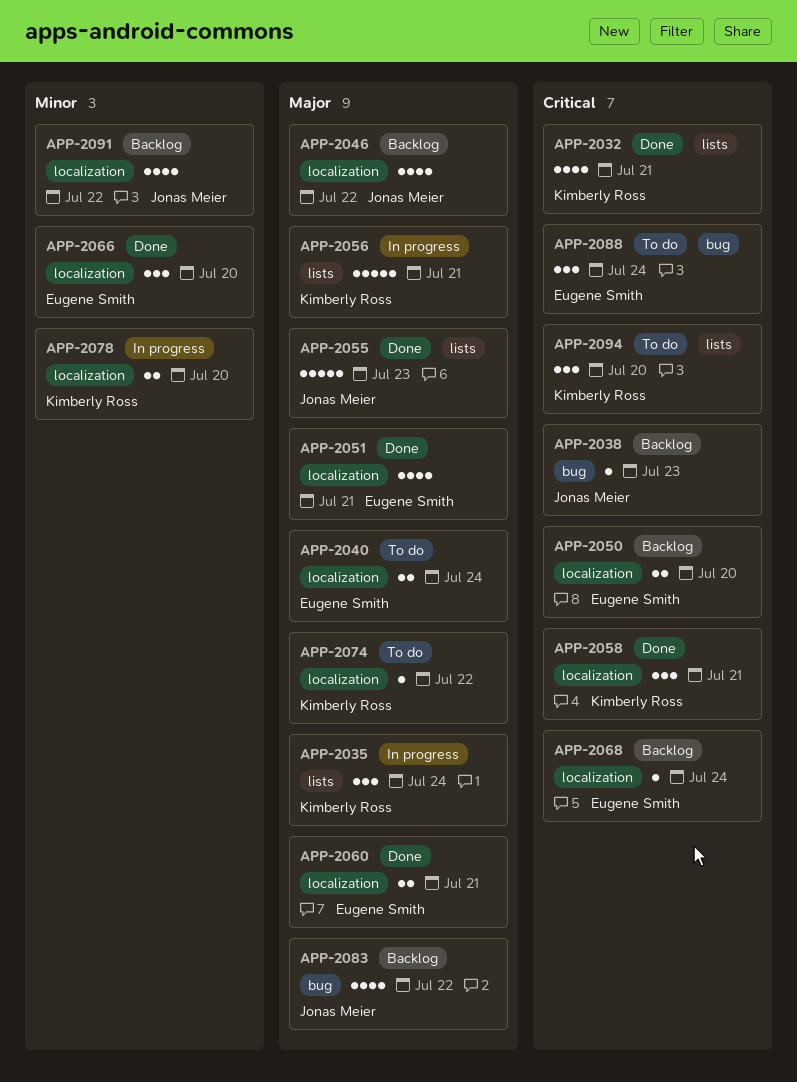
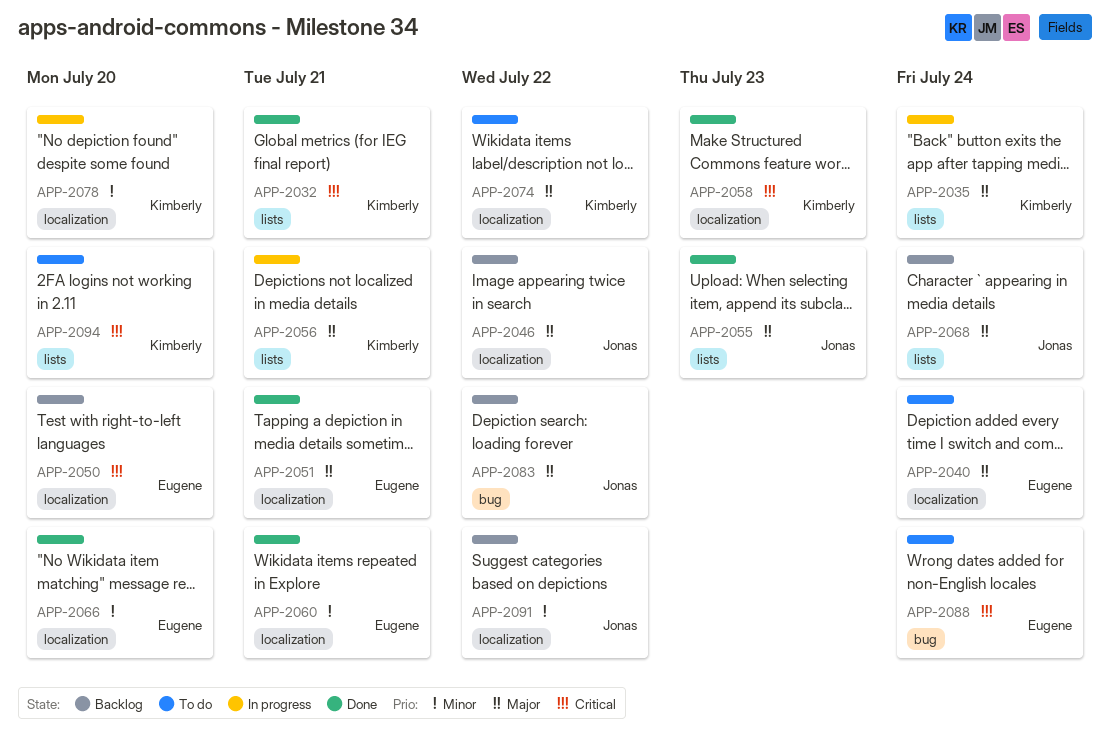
APP-2038: present -> none
APP-2058, due: Jul 21 -> Jul 23
APP-2060, priority: Major -> Minor
APP-2068, owner: Eugene Smith -> Jonas Meier
APP-2068, priority: Critical -> Major
APP-2068, label: localization -> lists

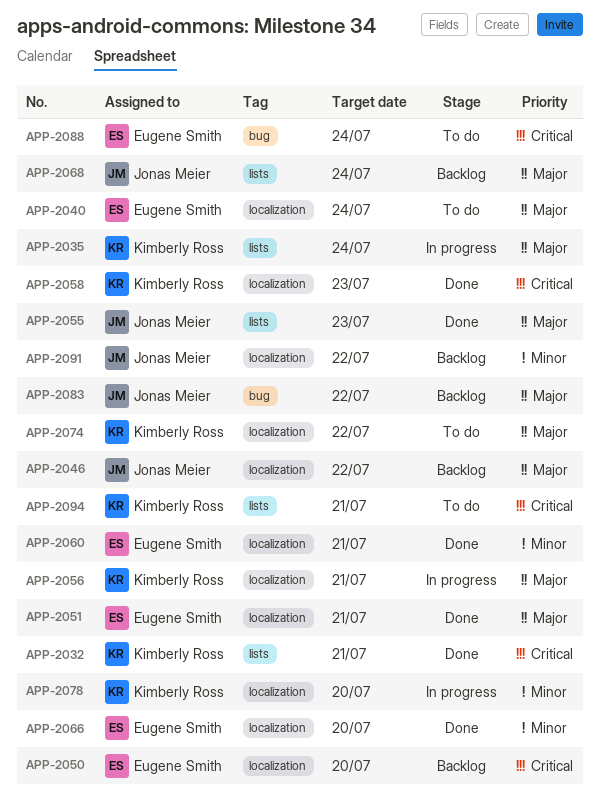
APP-2056, label: lists -> localization
APP-2094, due: Jul 20 -> Jul 21

